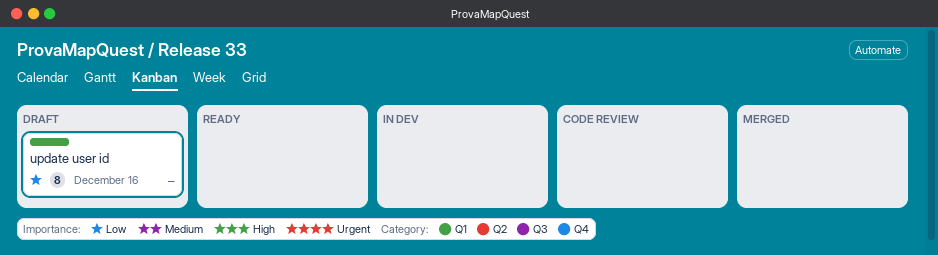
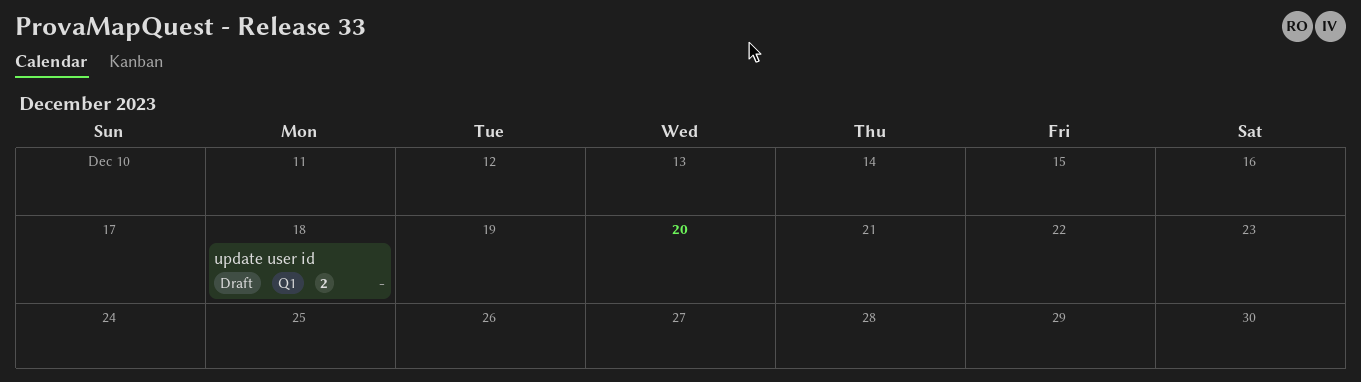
update user id, estimate: 8 -> 2
update user id, due: Dec 16 -> Dec 18

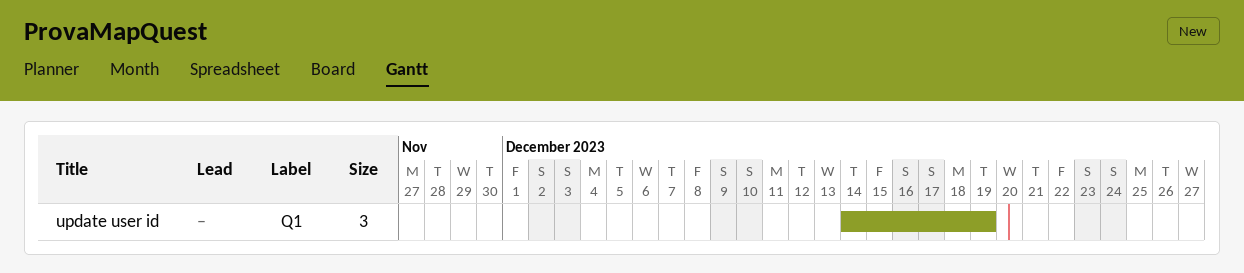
update user id, estimate: 2 -> 3
update user id, due: Dec 18 -> Dec 19

